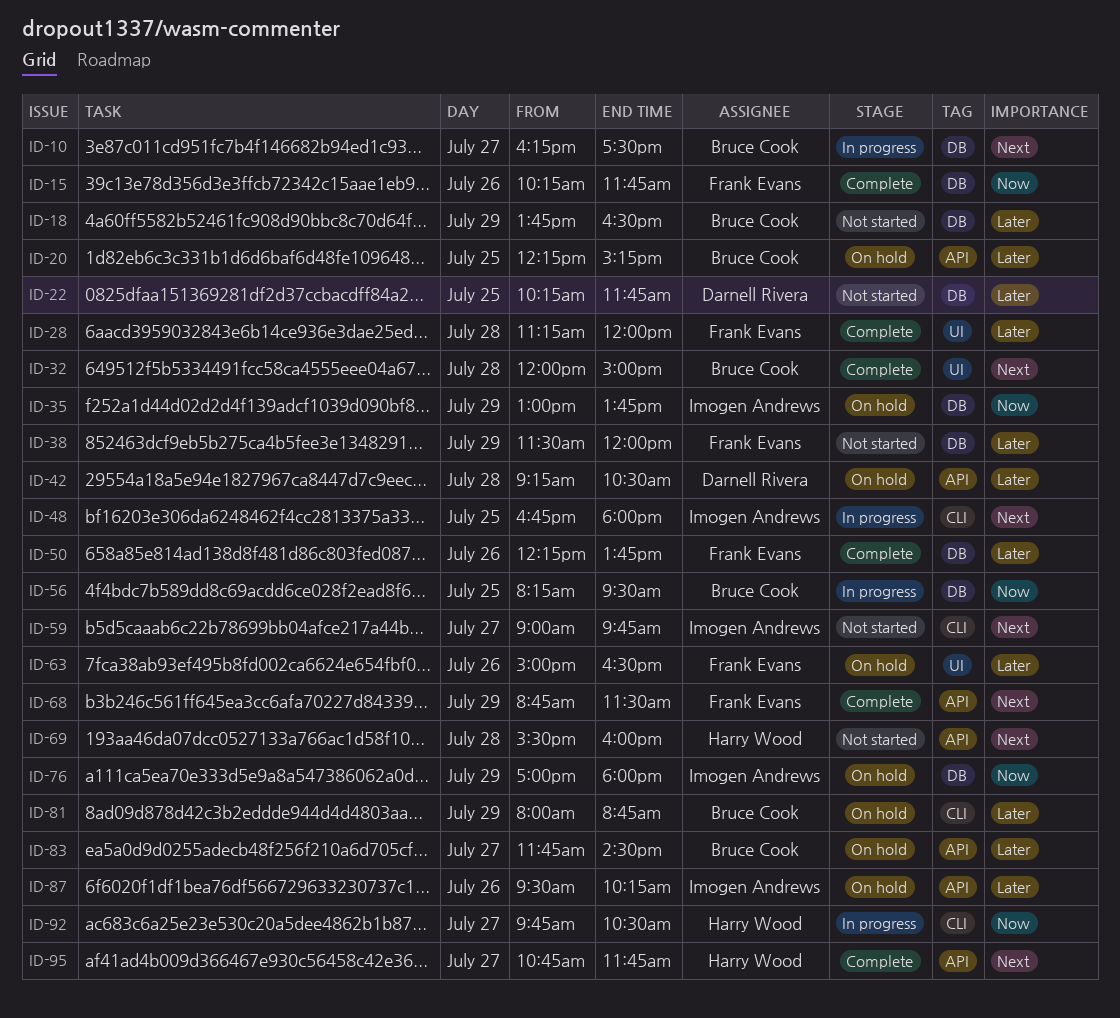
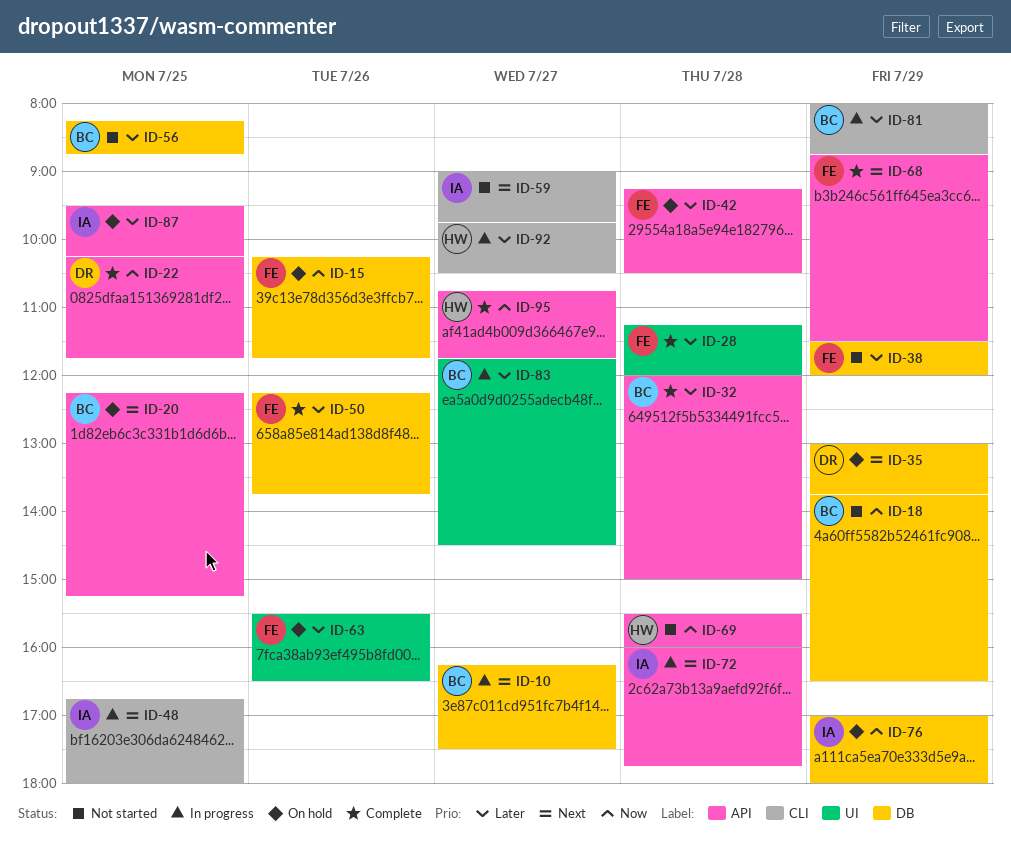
ID-15, status: Complete -> On hold
ID-18, priority: Later -> Now
ID-20, priority: Later -> Next
ID-22, status: Not started -> Complete
ID-22, priority: Later -> Now
ID-22, label: DB -> API
ID-32, priority: Next -> Later
ID-32, label: UI -> API
ID-35, owner: Imogen Andrews -> Darnell Rivera
ID-35, priority: Now -> Next
ID-42, owner: Darnell Rivera -> Frank Evans
ID-56, status: In progress -> Not started
ID-56, priority: Now -> Later
ID-56, ends: 09:30 -> 08:45
ID-63, begins: 15:00 -> 15:30
ID-69, priority: Next -> Now
ID-72: none -> present
ID-81, status: On hold -> In progress
ID-83, status: On hold -> In progress
ID-83, label: API -> UI
ID-87, day: Jul 26 -> Jul 25
ID-92, priority: Now -> Later
ID-95, priority: Next -> Now

